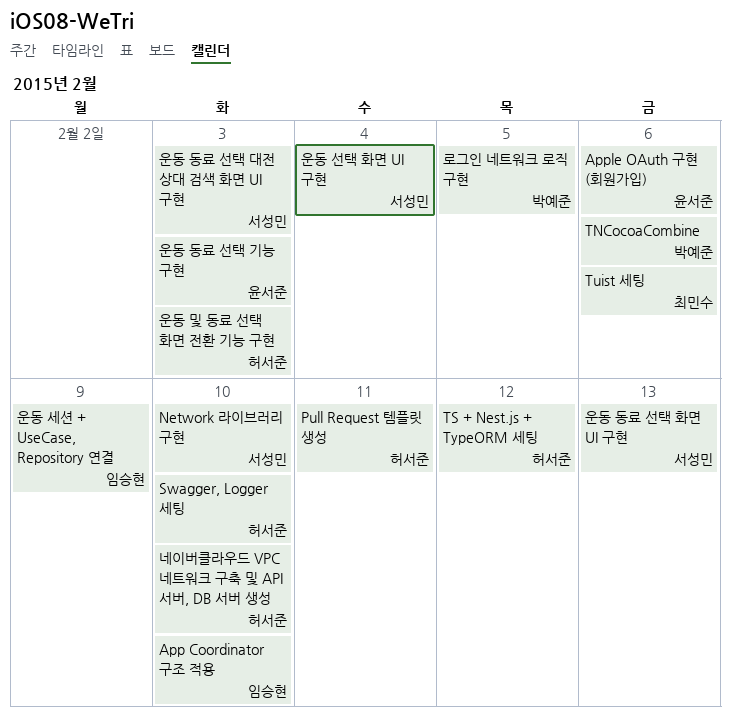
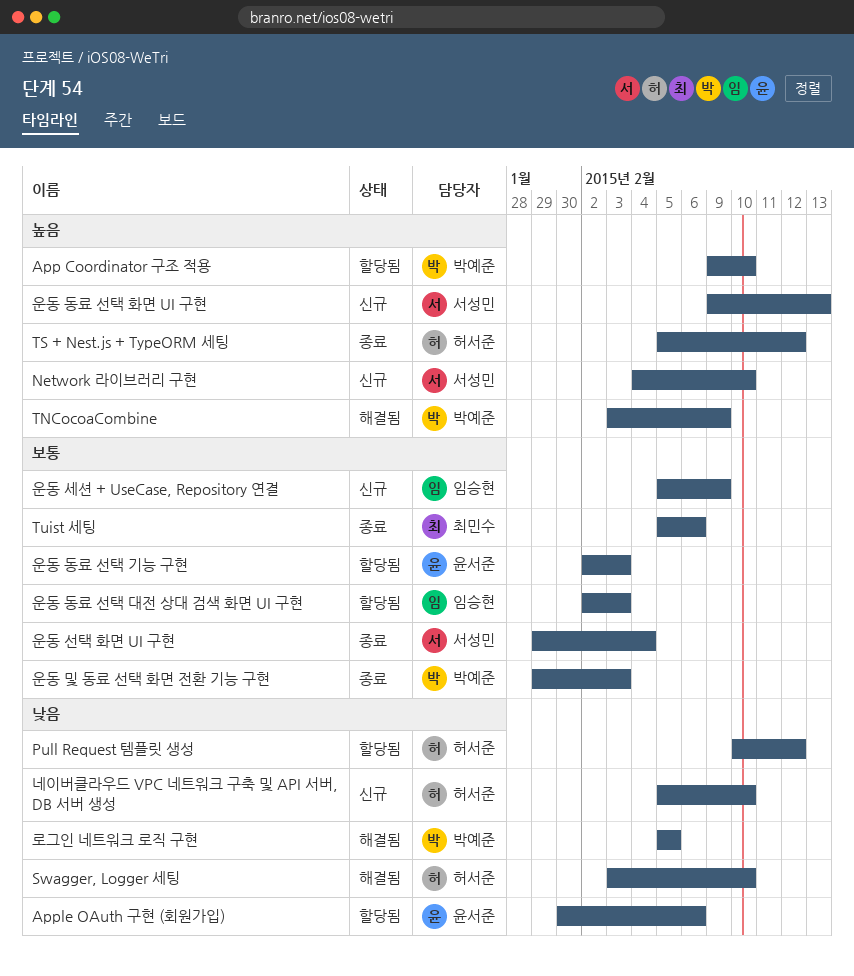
App Coordinator 구조 적용, owner: 임승현 -> 박예준
Pull Request 템플릿 생성, due: Feb 11 -> Feb 12
TNCocoaCombine, due: Feb 6 -> Feb 9
운동 동료 선택 대전 상대 검색 화면 UI 구현, owner: 서성민 -> 임승현
운동 및 동료 선택 화면 전환 기능 구현, owner: 허서준 -> 박예준

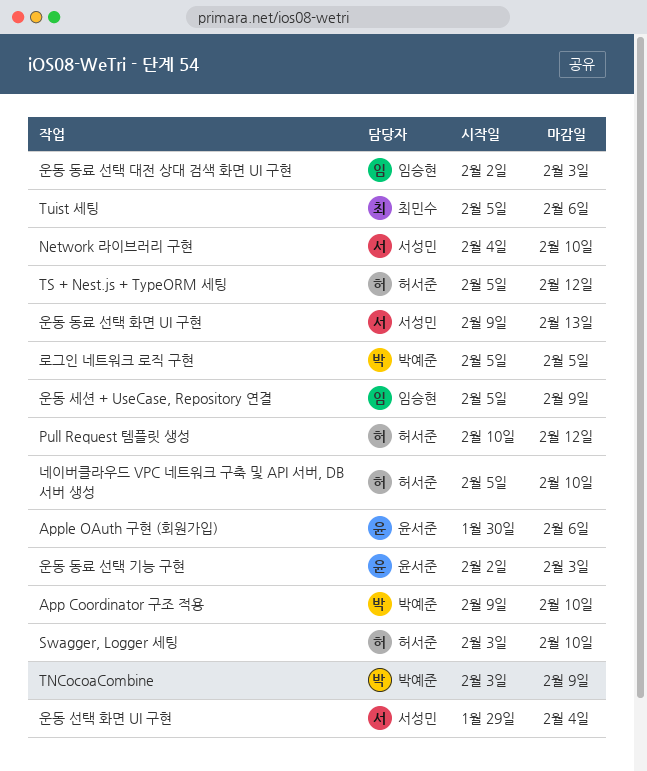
운동 및 동료 선택 화면 전환 기능 구현: present -> none

